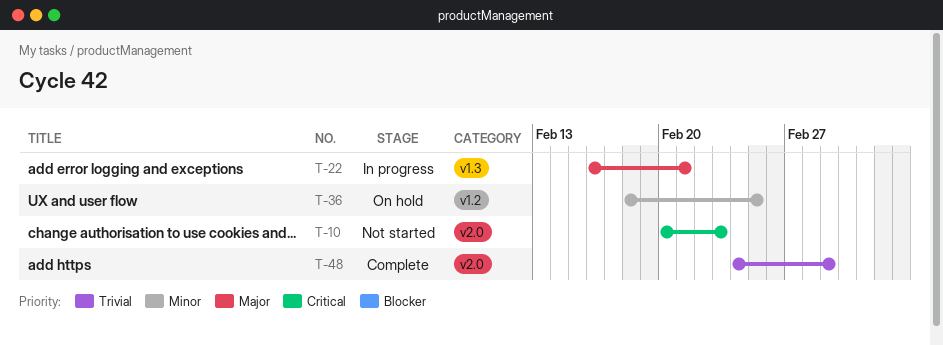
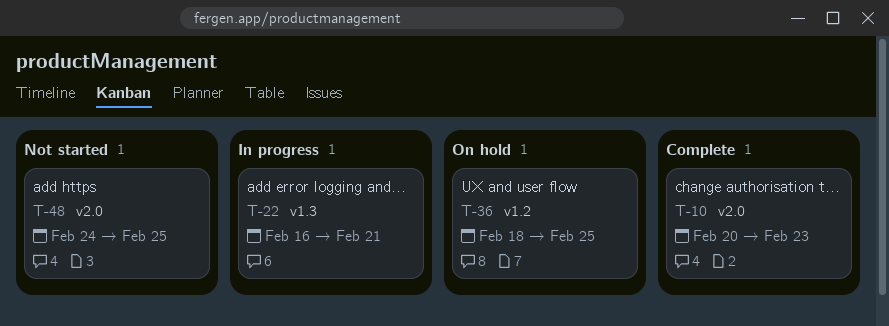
T-10, status: Not started -> Complete
T-48, status: Complete -> Not started
T-48, due: Mar 1 -> Feb 25

